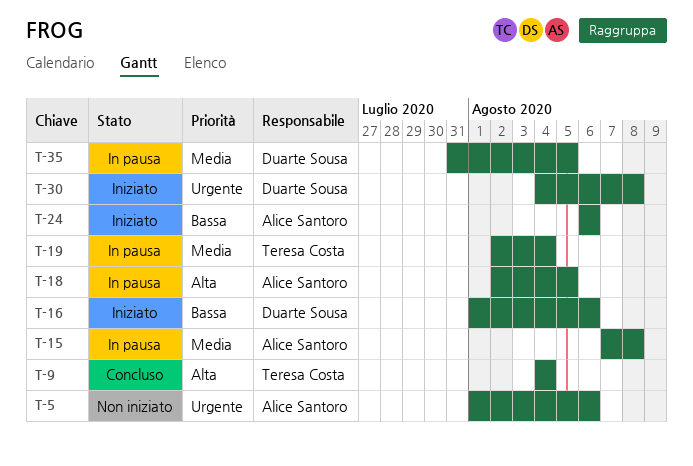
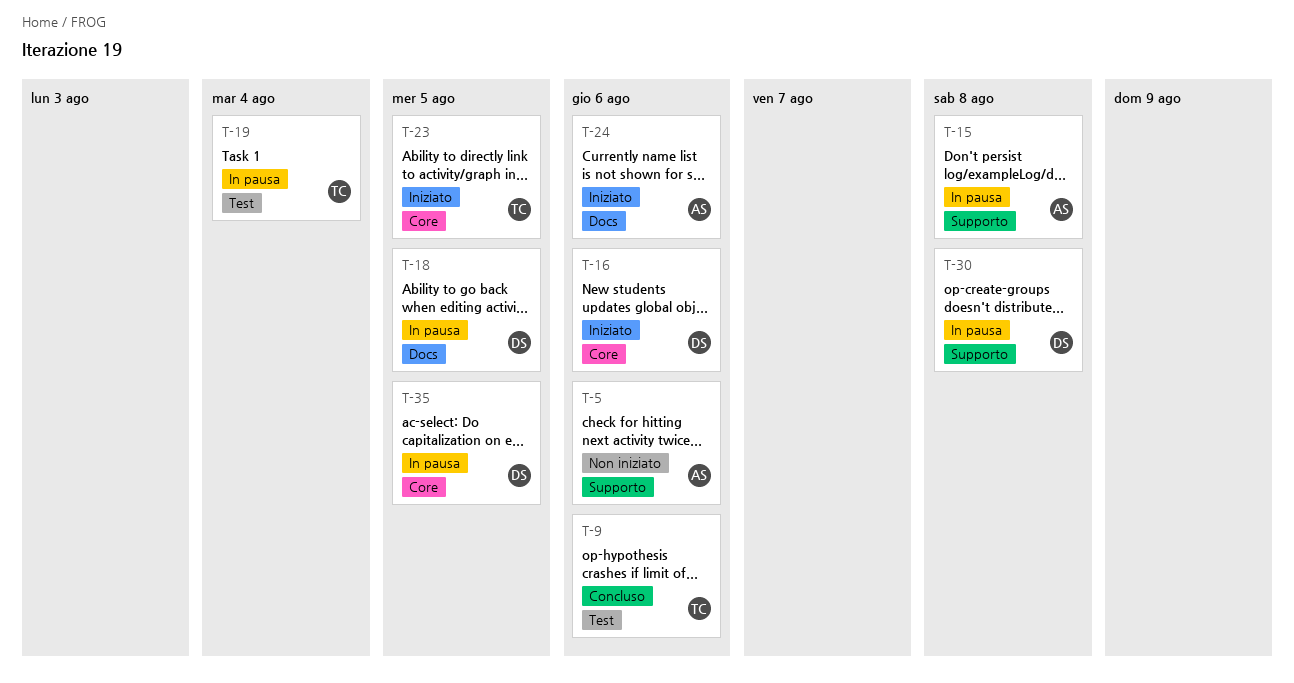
T-9, due: Aug 4 -> Aug 6
T-18, owner: Alice Santoro -> Duarte Sousa
T-23: none -> present
T-30, status: Iniziato -> In pausa

